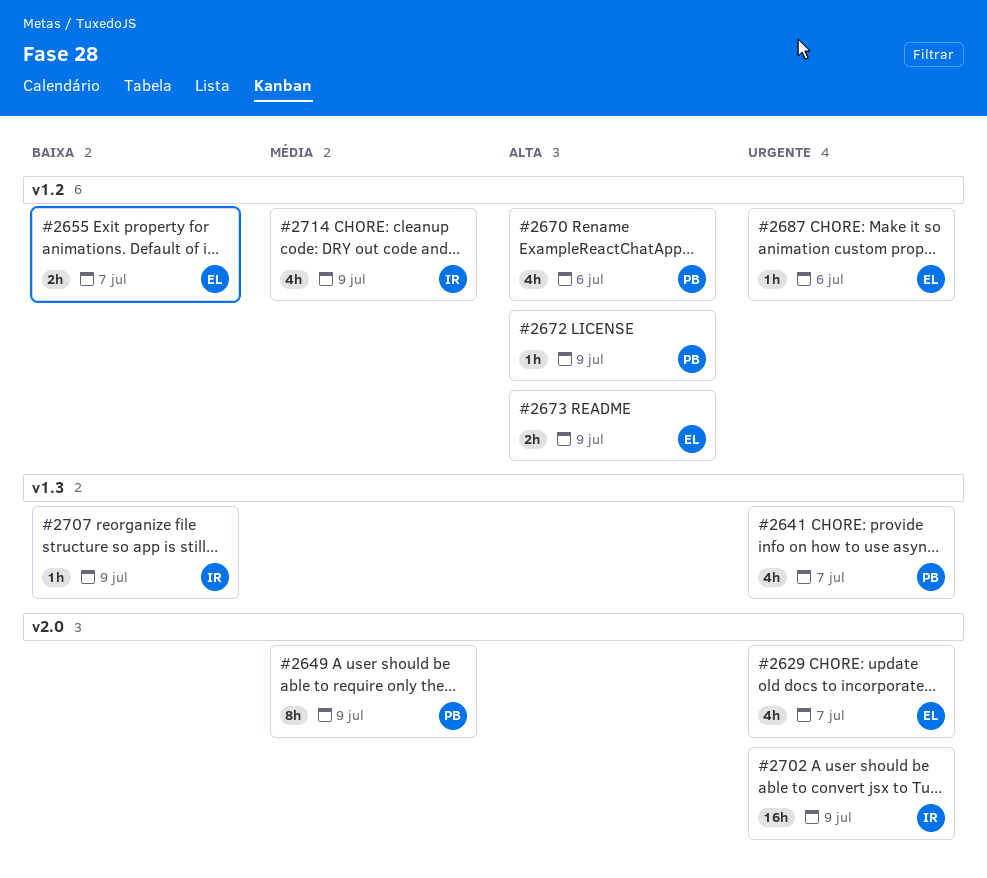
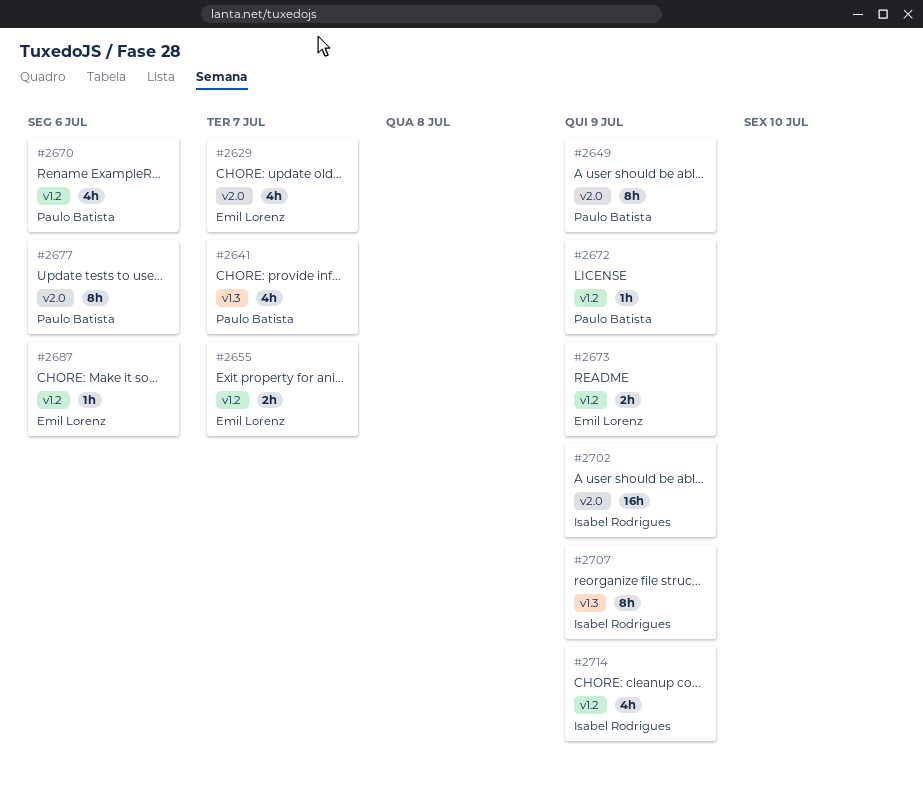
#2677: none -> present
#2707, estimate: 1h -> 8h

